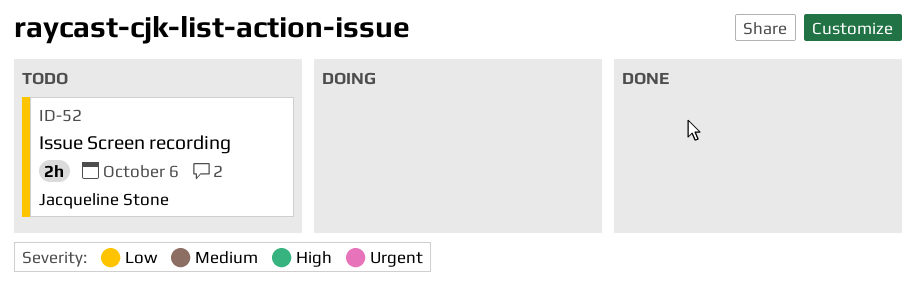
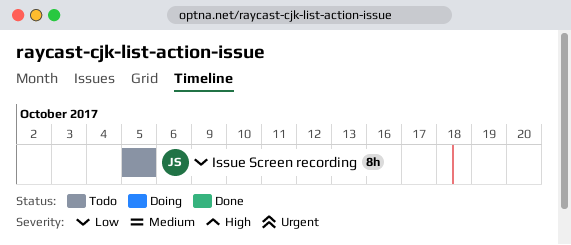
Issue Screen recording, estimate: 2h -> 8h
Issue Screen recording, due: Oct 6 -> Oct 5

